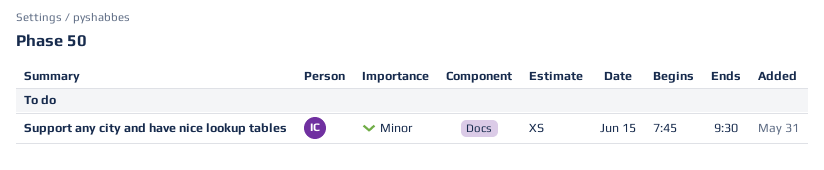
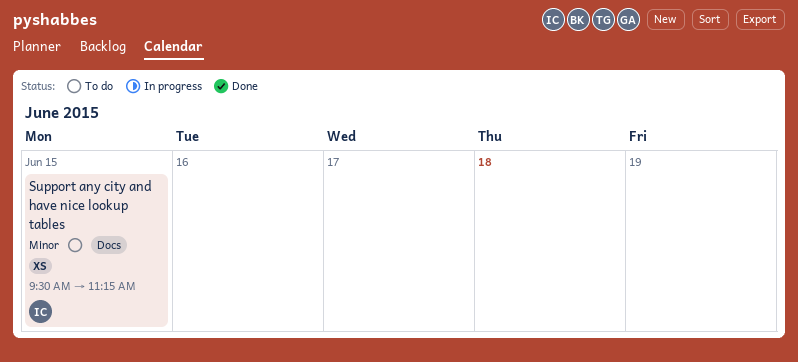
Support any city and have nice lookup tables, begins: 07:45 -> 09:30
Support any city and have nice lookup tables, ends: 09:30 -> 11:15

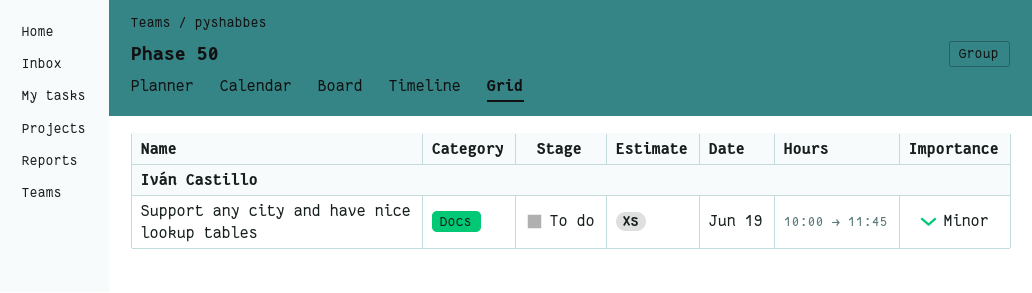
Support any city and have nice lookup tables, day: Jun 15 -> Jun 19
Support any city and have nice lookup tables, begins: 09:30 -> 10:00
Support any city and have nice lookup tables, ends: 11:15 -> 11:45

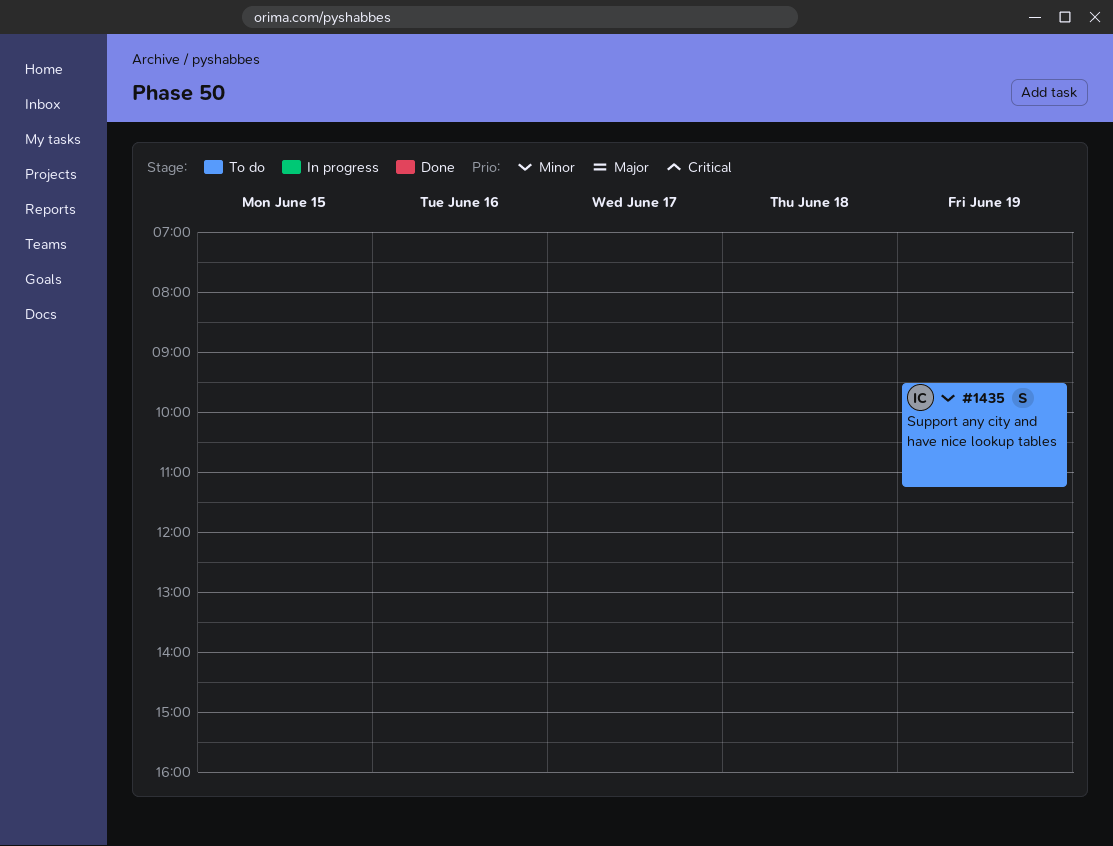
Support any city and have nice lookup tables, estimate: XS -> S
Support any city and have nice lookup tables, begins: 10:00 -> 09:30
Support any city and have nice lookup tables, ends: 11:45 -> 11:15

